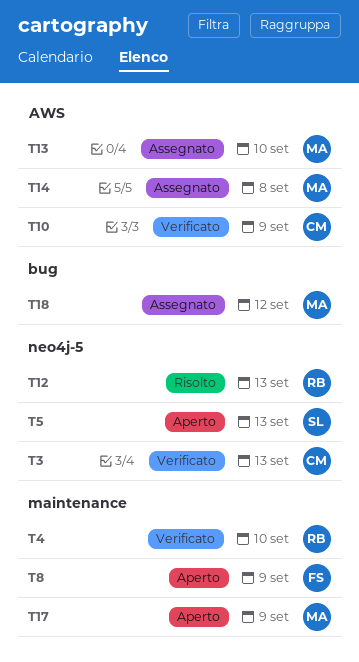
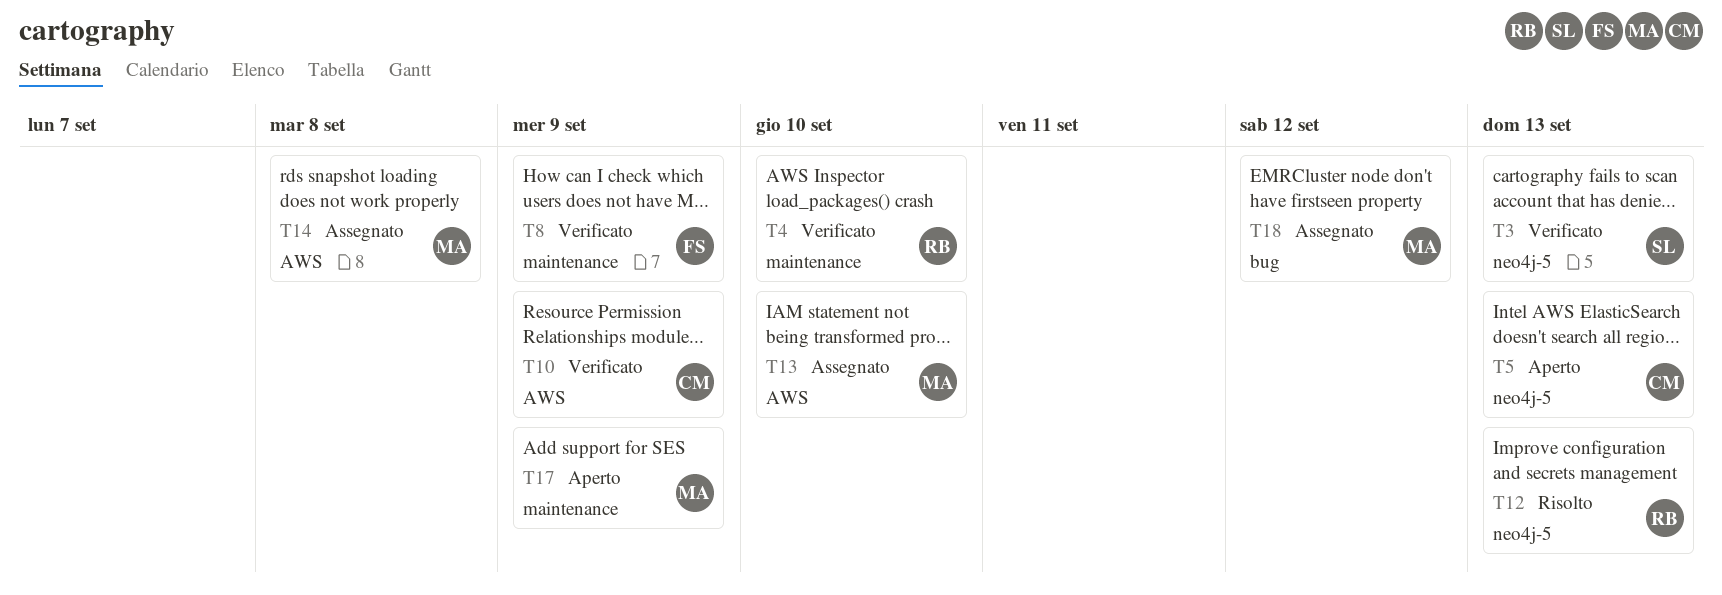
T3, owner: CM -> SL
T5, owner: SL -> CM
T8, status: Aperto -> Verificato

